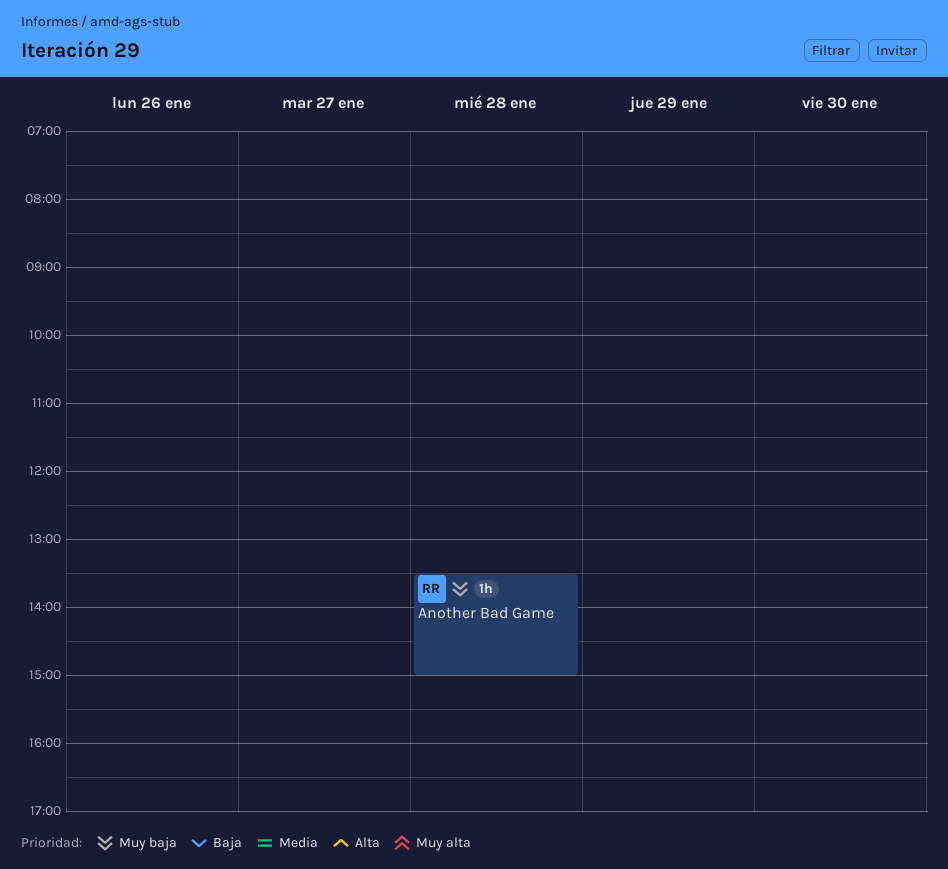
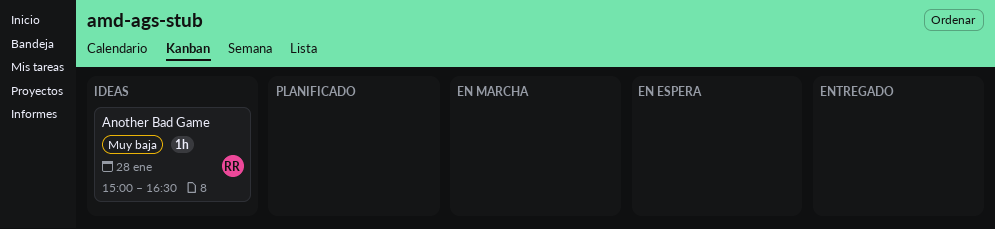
Another Bad Game, begins: 13:30 -> 15:00
Another Bad Game, ends: 15:00 -> 16:30

